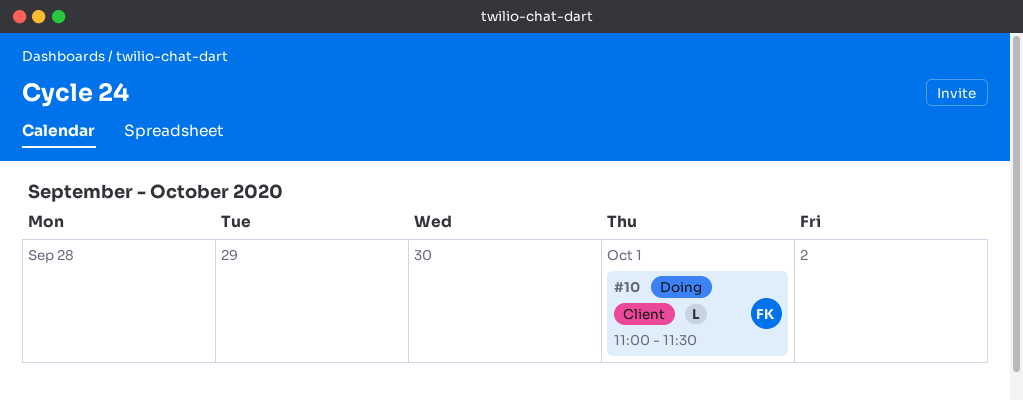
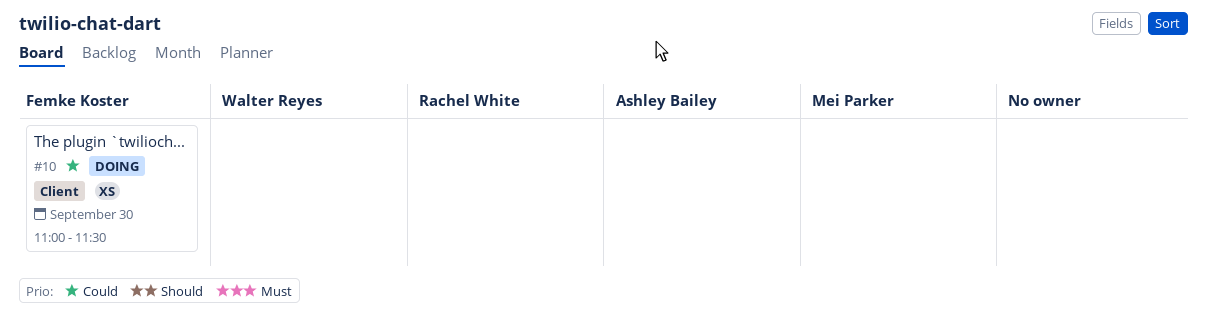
#10, estimate: L -> XS
#10, day: Oct 1 -> Sep 30

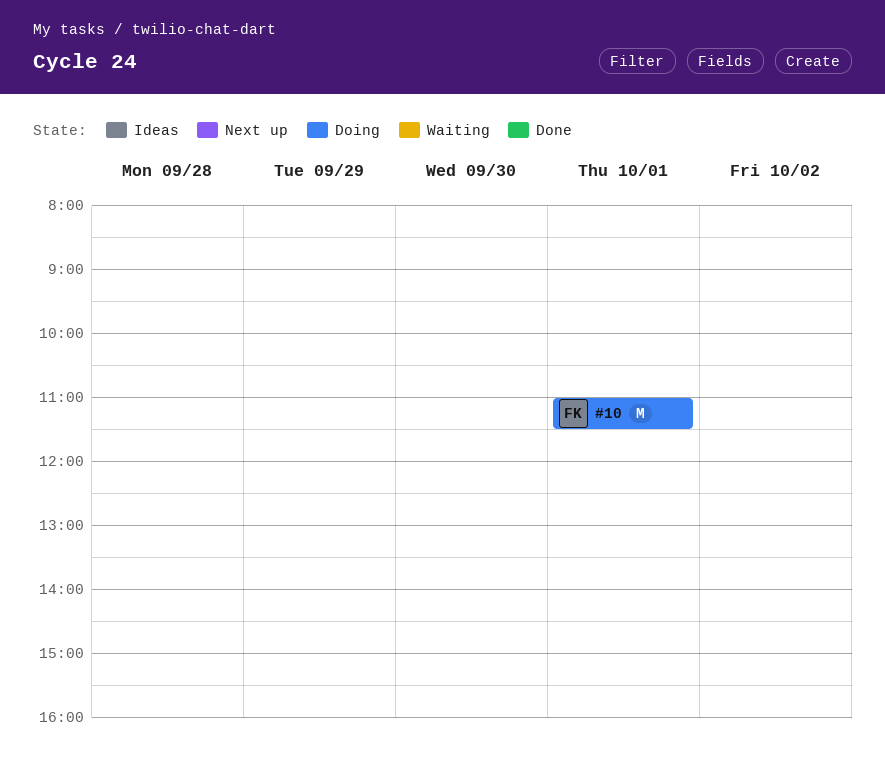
#10, estimate: XS -> M
#10, day: Sep 30 -> Oct 1

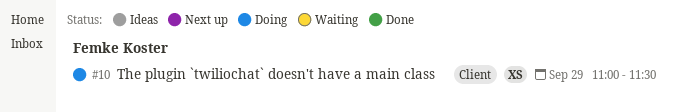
#10, estimate: M -> XS
#10, day: Oct 1 -> Sep 29

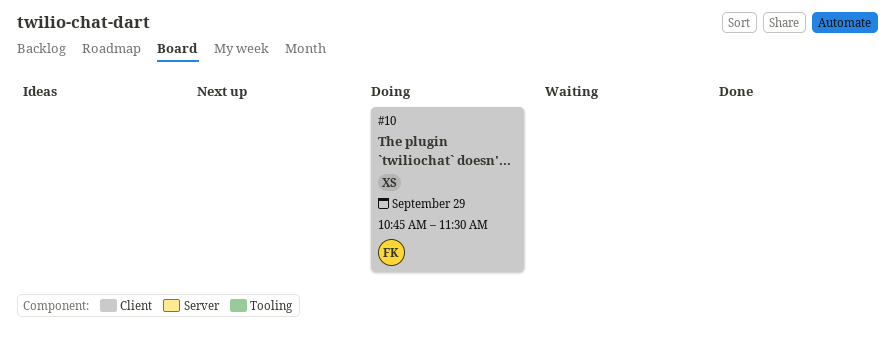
#10, begins: 11:00 -> 10:45

